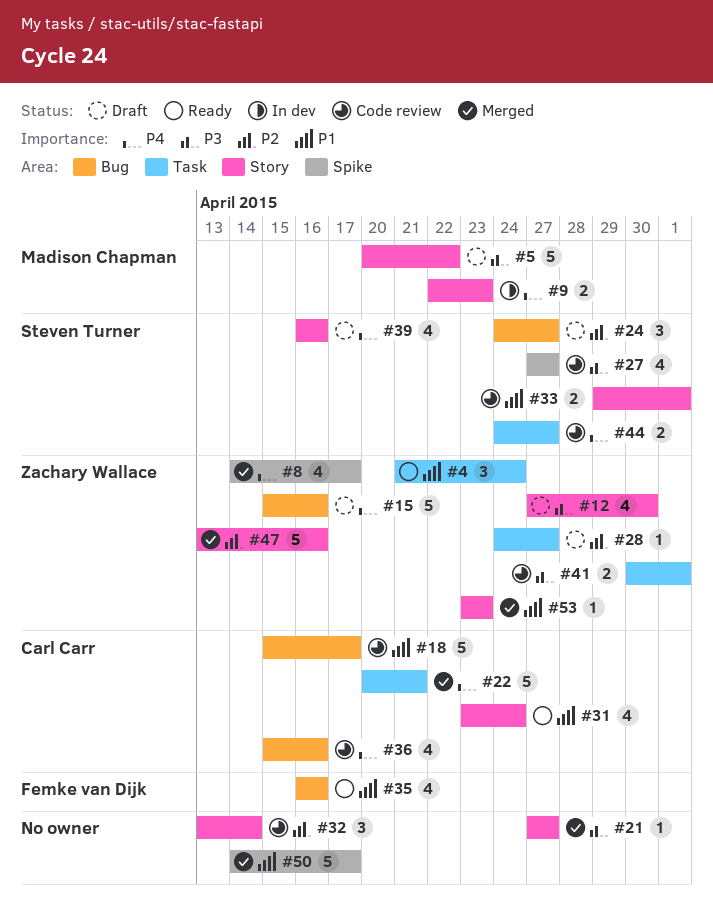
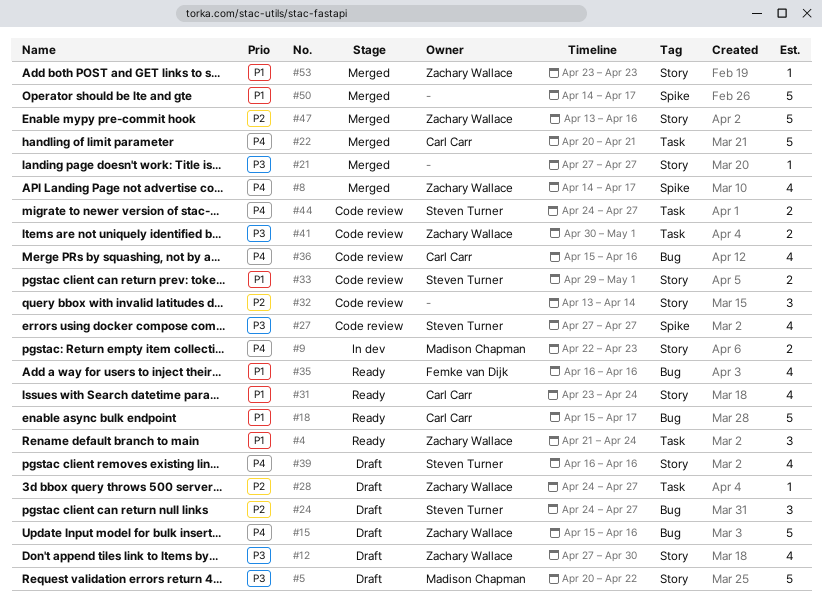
#18, status: Code review -> Ready

